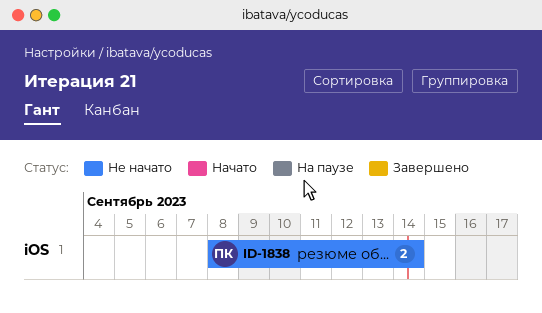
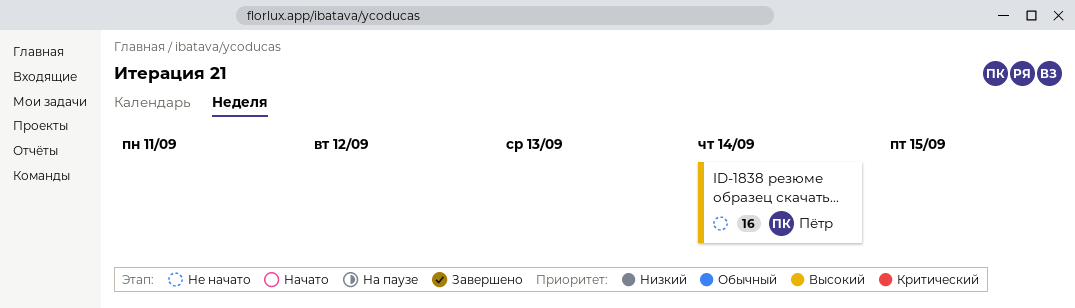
ID-1838, estimate: 2 -> 16

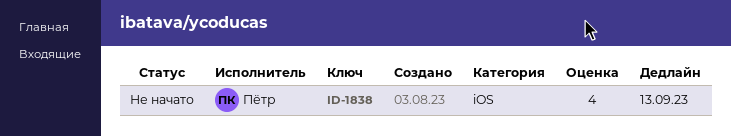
ID-1838, estimate: 16 -> 4
ID-1838, due: Sep 14 -> Sep 13

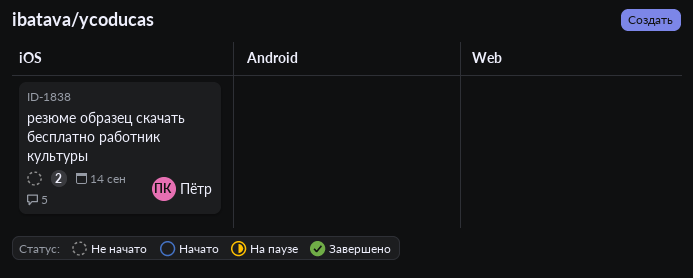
ID-1838, estimate: 4 -> 2
ID-1838, due: Sep 13 -> Sep 14

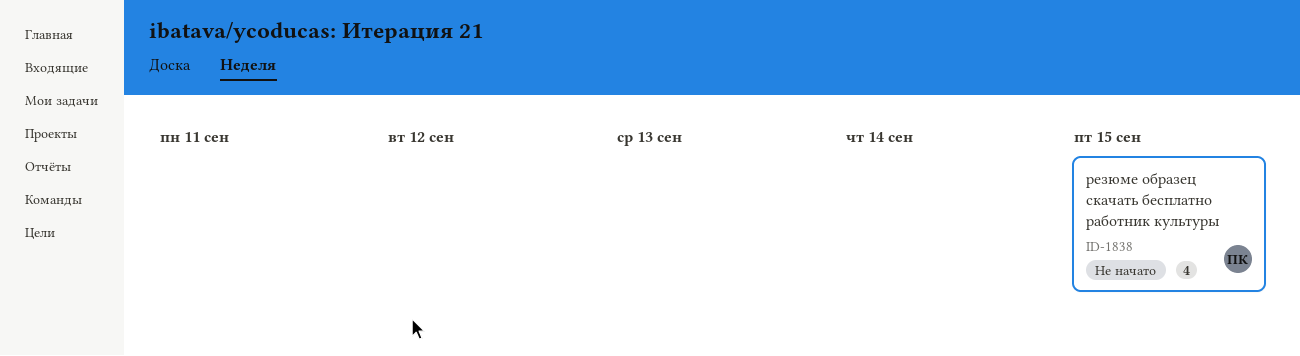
ID-1838, estimate: 2 -> 4
ID-1838, due: Sep 14 -> Sep 15

